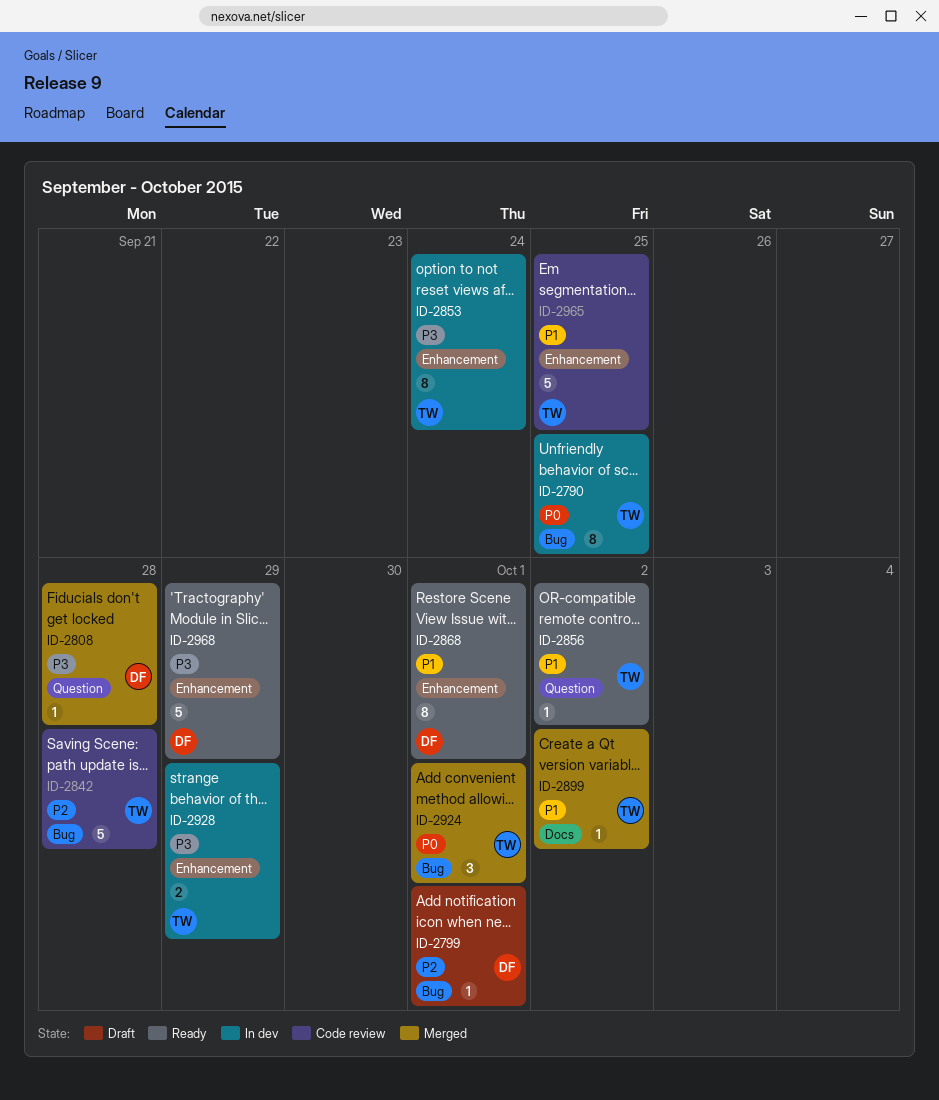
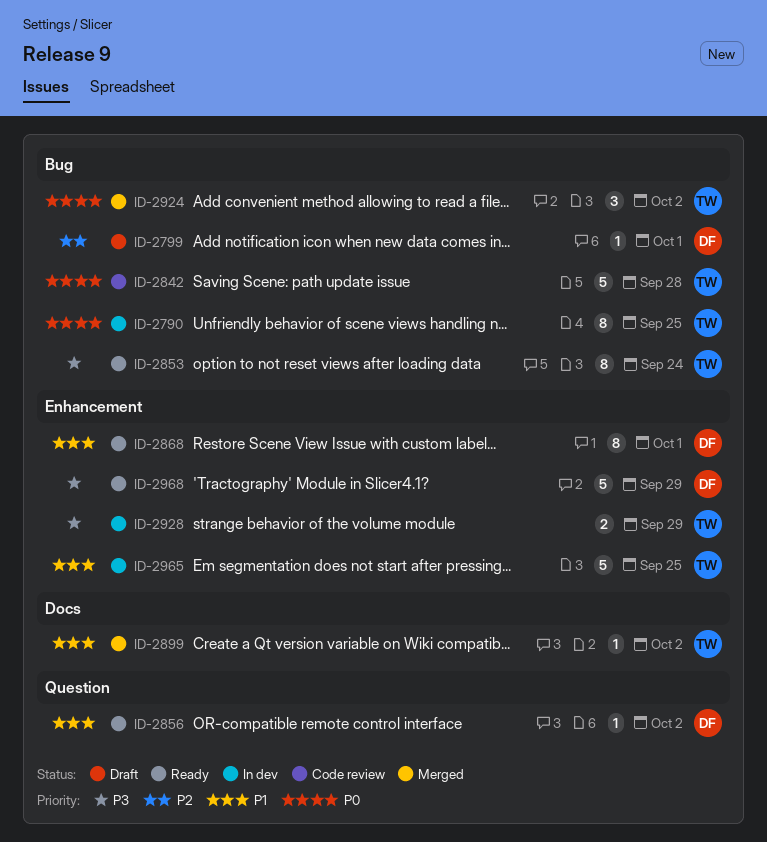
ID-2808: present -> none
ID-2842, priority: P2 -> P0
ID-2853, status: In dev -> Ready
ID-2853, label: Enhancement -> Bug
ID-2856, owner: TW -> DF
ID-2924, due: Oct 1 -> Oct 2
ID-2965, status: Code review -> In dev

